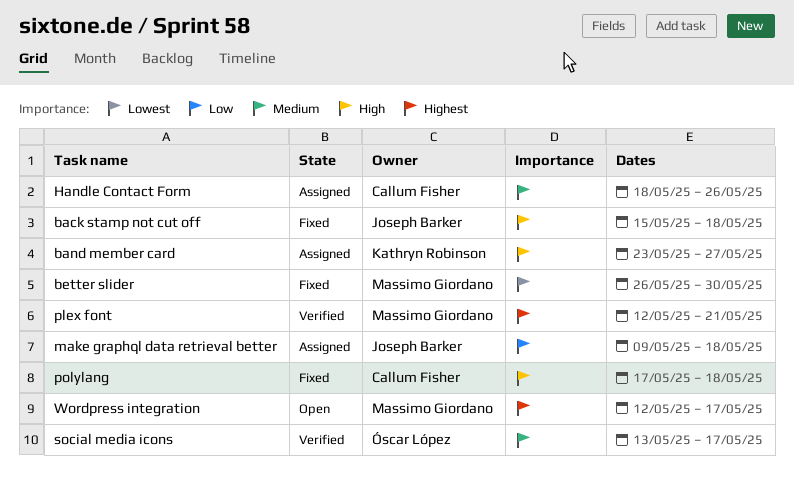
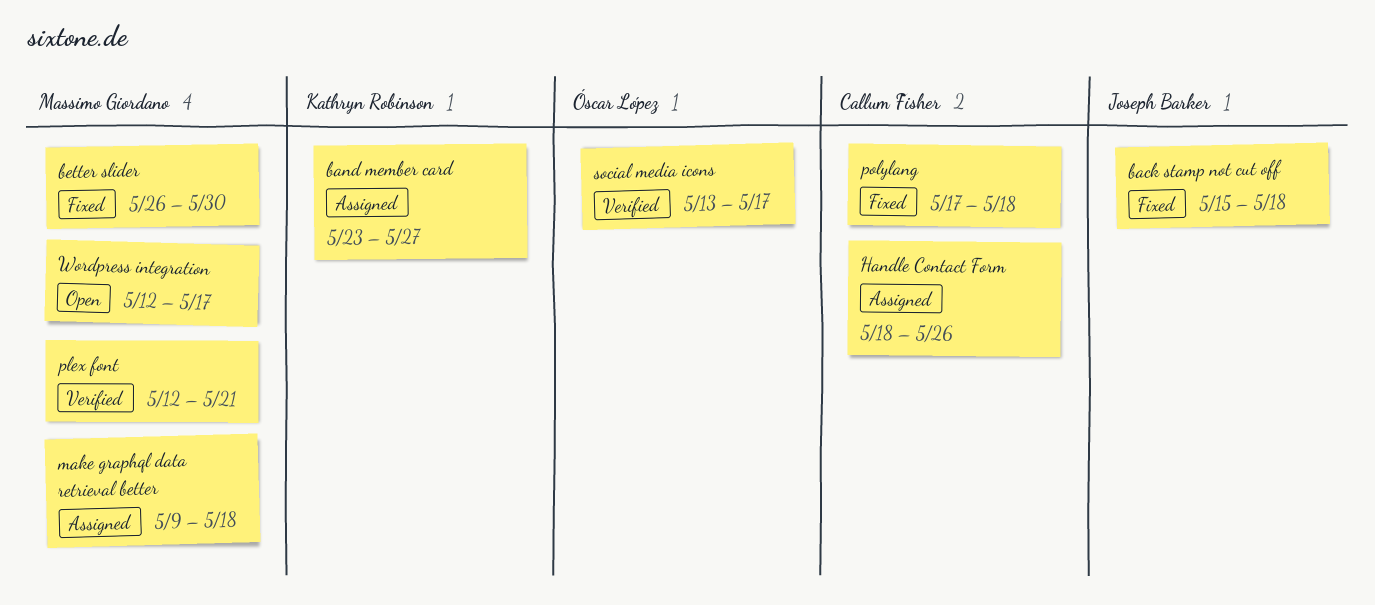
make graphql data retrieval better, owner: Joseph Barker -> Massimo Giordano

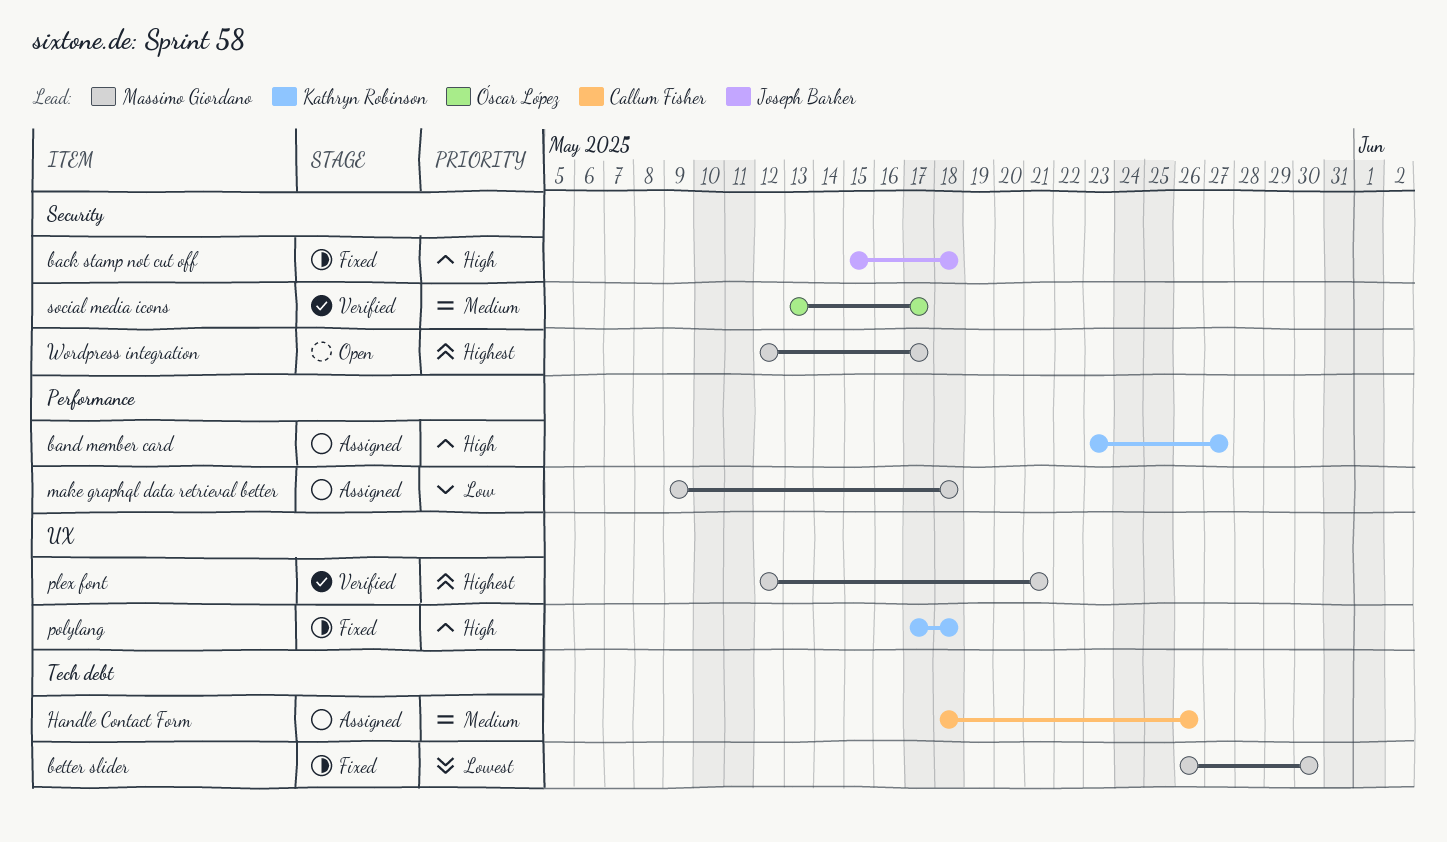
polylang, owner: Callum Fisher -> Kathryn Robinson

